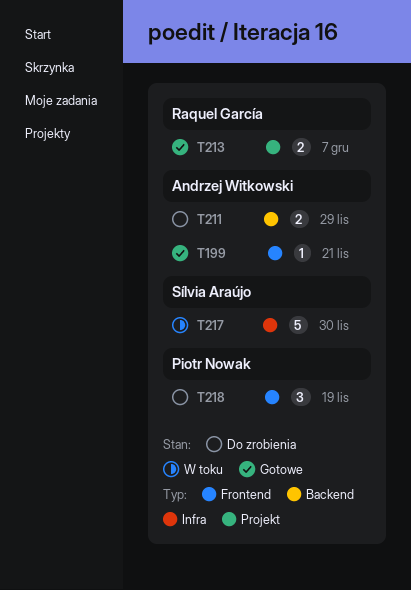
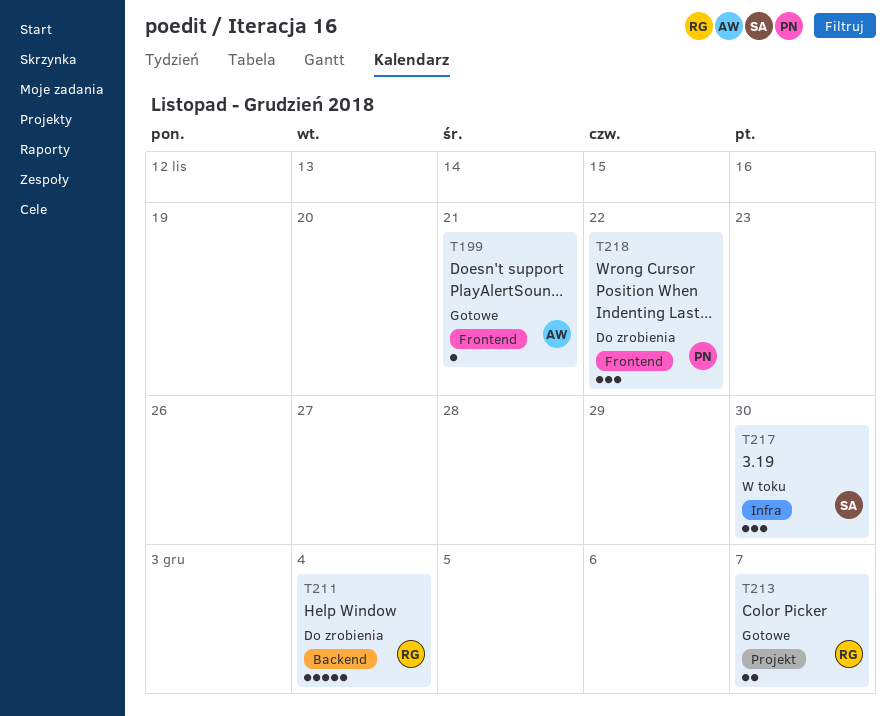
T211, owner: Andrzej Witkowski -> Raquel García
T211, estimate: 2 -> 5
T211, due: Nov 29 -> Dec 4
T217, estimate: 5 -> 3
T218, due: Nov 19 -> Nov 22

